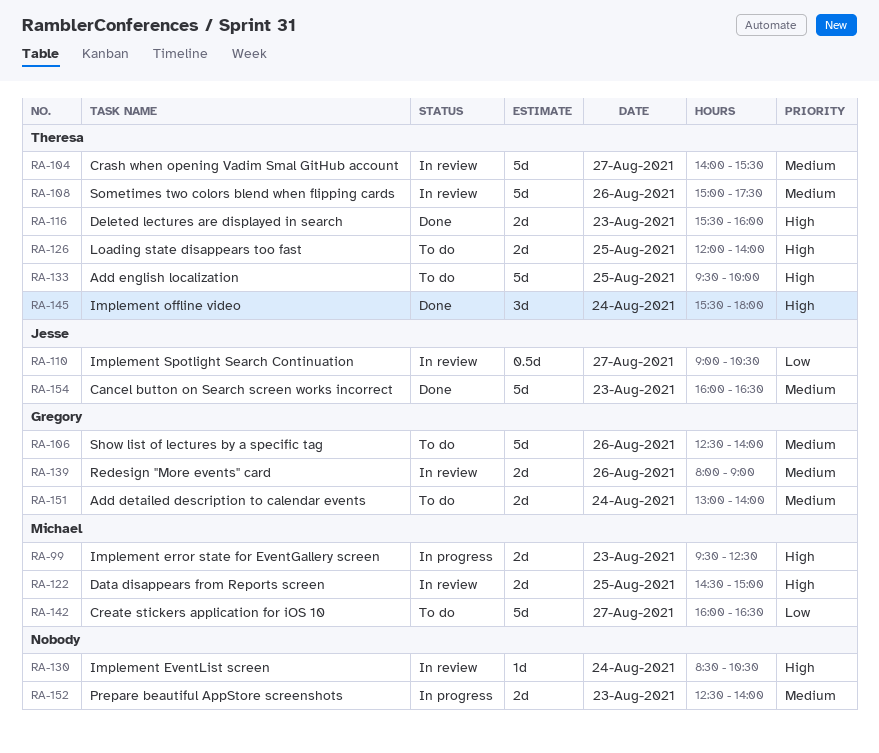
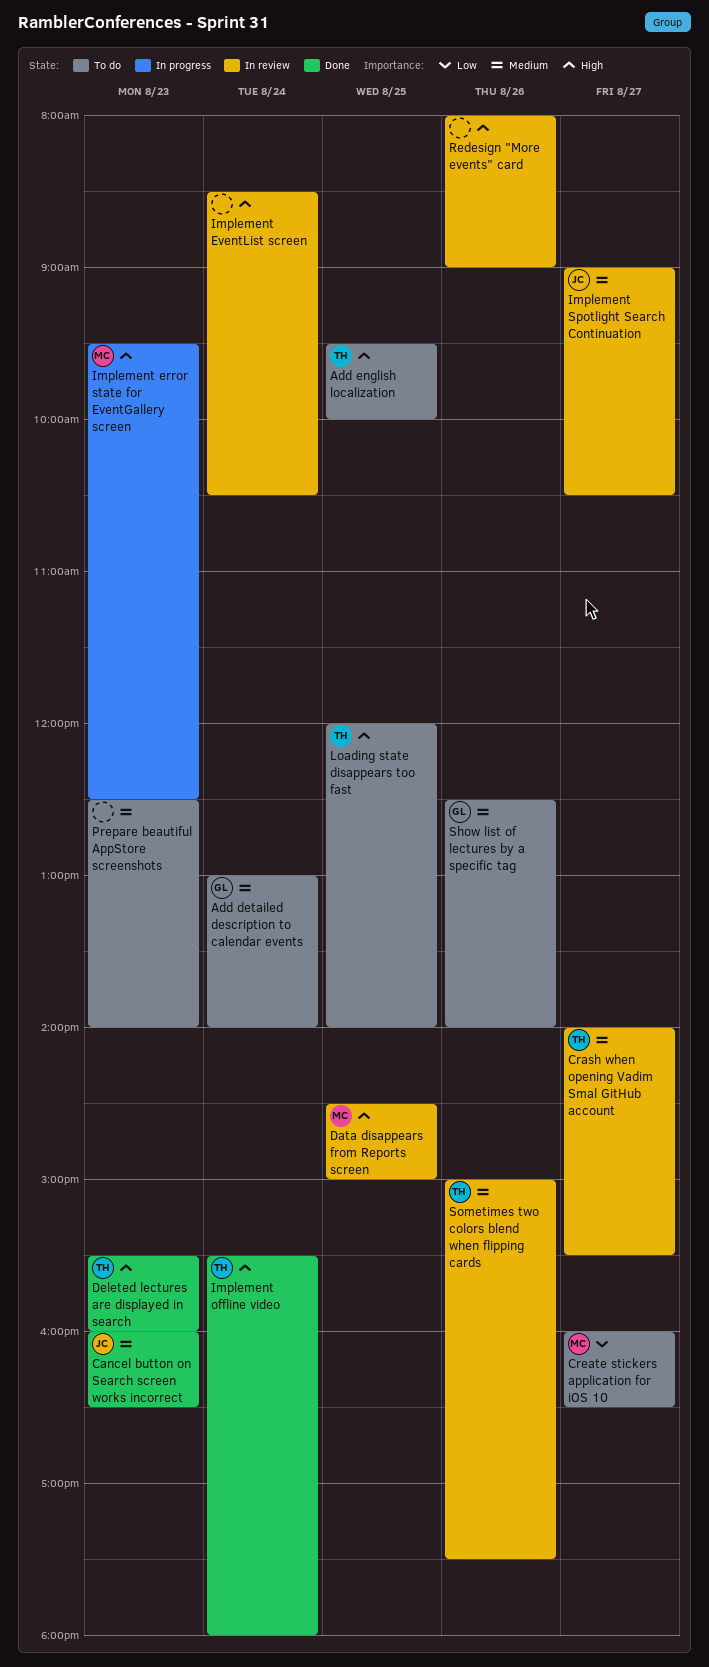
Implement Spotlight Search Continuation, priority: Low -> Medium
Prepare beautiful AppStore screenshots, status: In progress -> To do
Redesign "More events" card, owner: Gregory -> none
Redesign "More events" card, priority: Medium -> High

